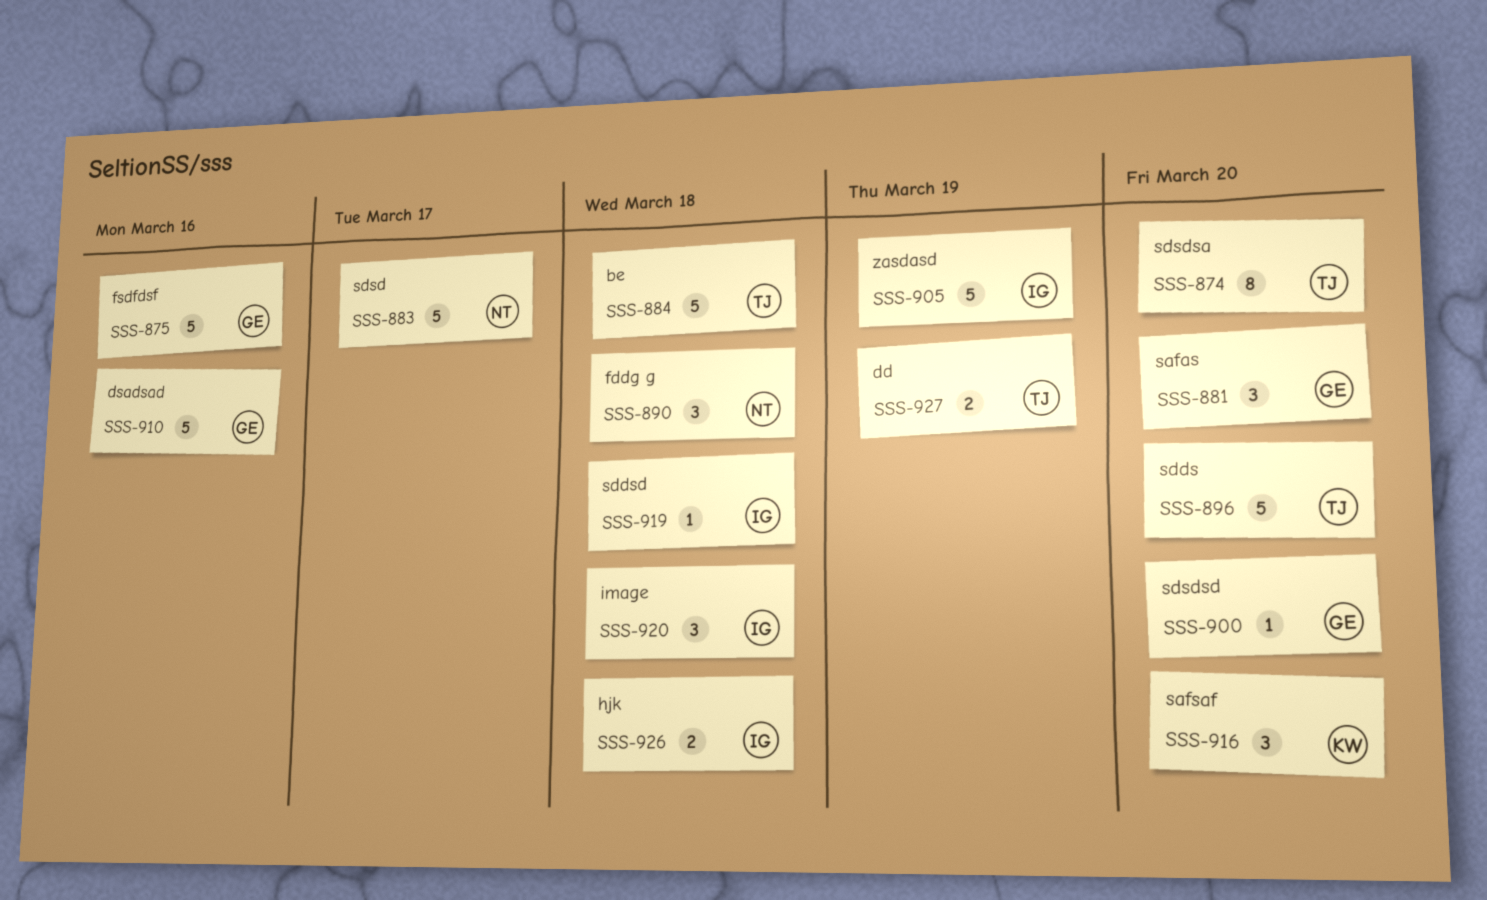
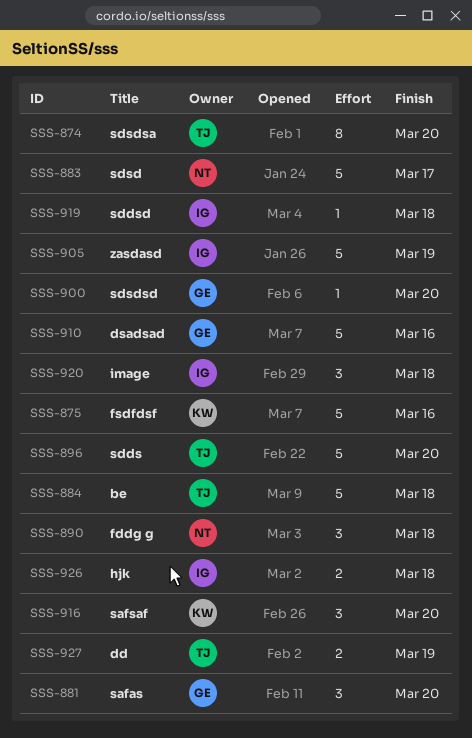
SSS-875, owner: GE -> KW

